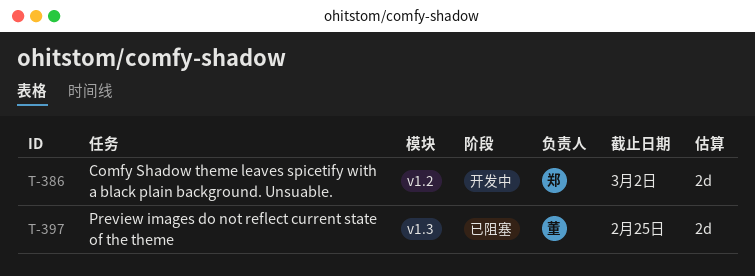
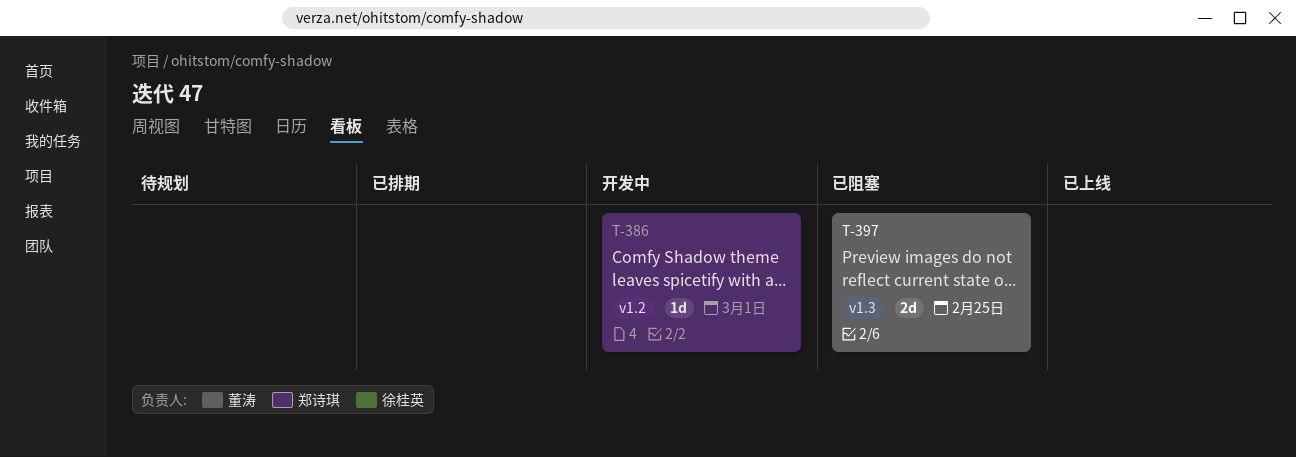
T-386, estimate: 2d -> 1d
T-386, due: Mar 2 -> Mar 1

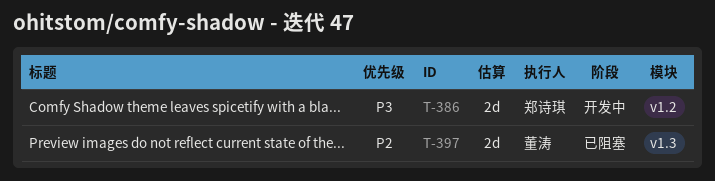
T-386, estimate: 1d -> 2d

